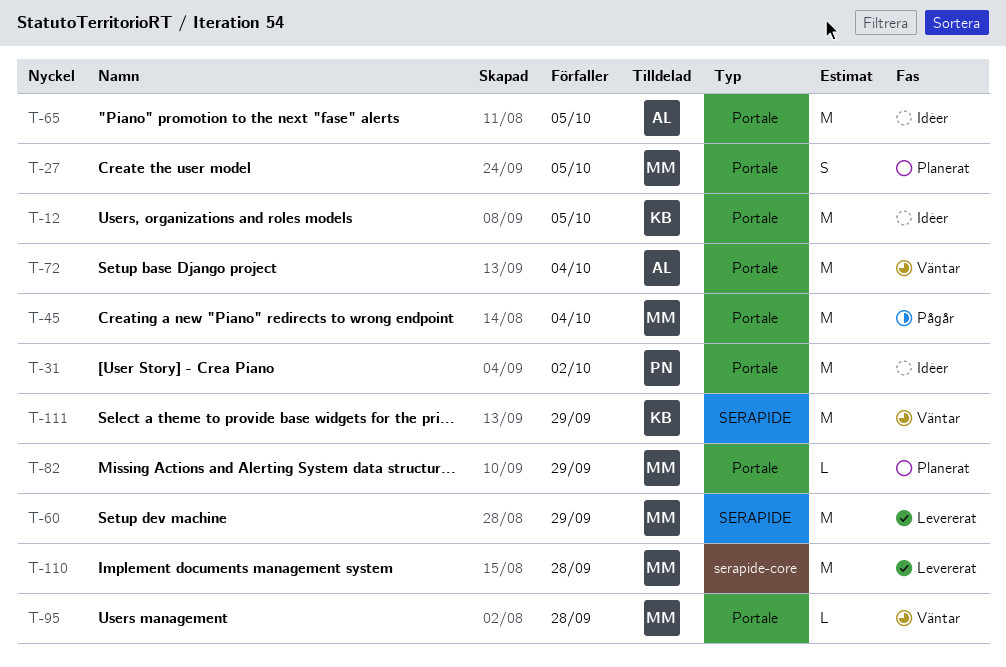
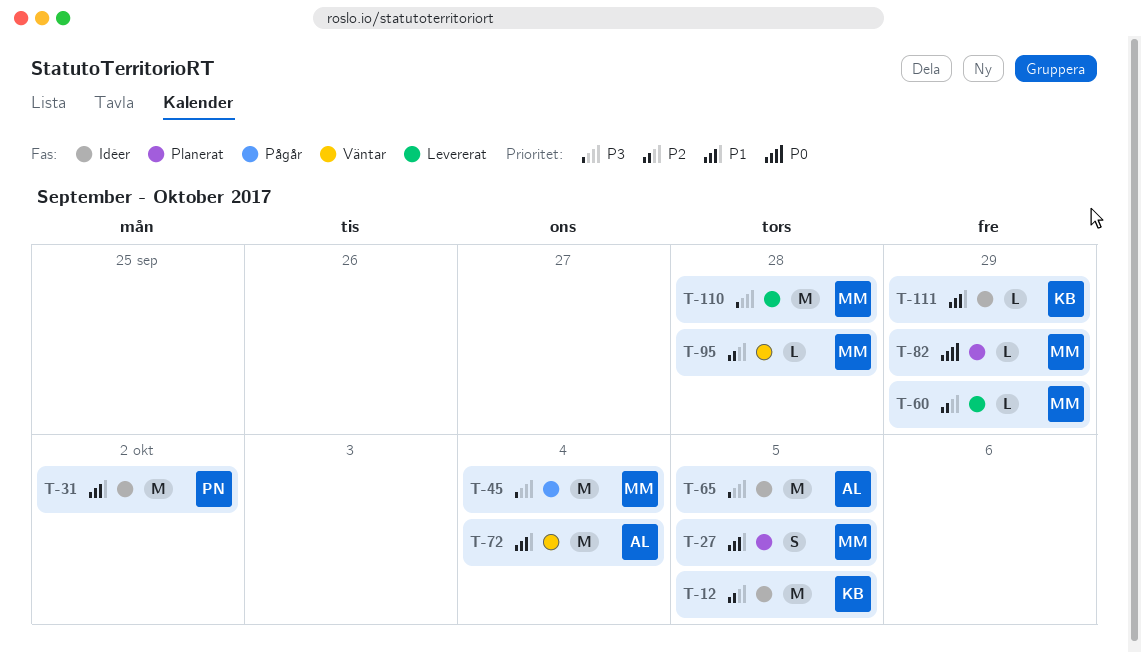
T-60, estimate: M -> L
T-111, status: Väntar -> Idéer
T-111, estimate: M -> L

